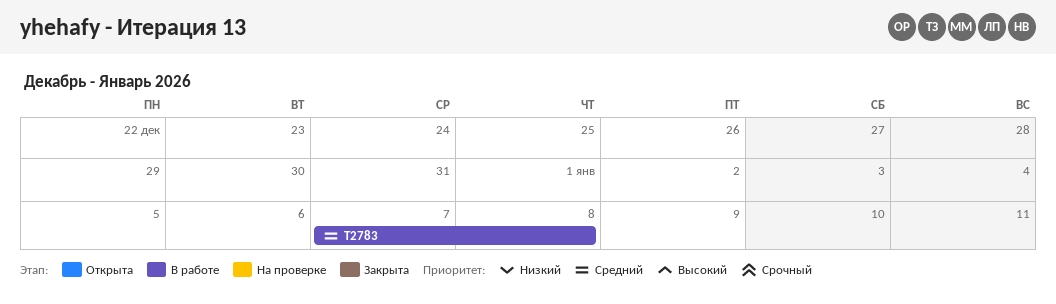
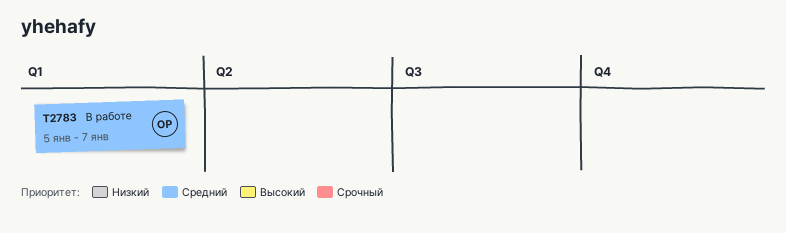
T2783, start: Jan 7 -> Jan 5
T2783, due: Jan 8 -> Jan 7

